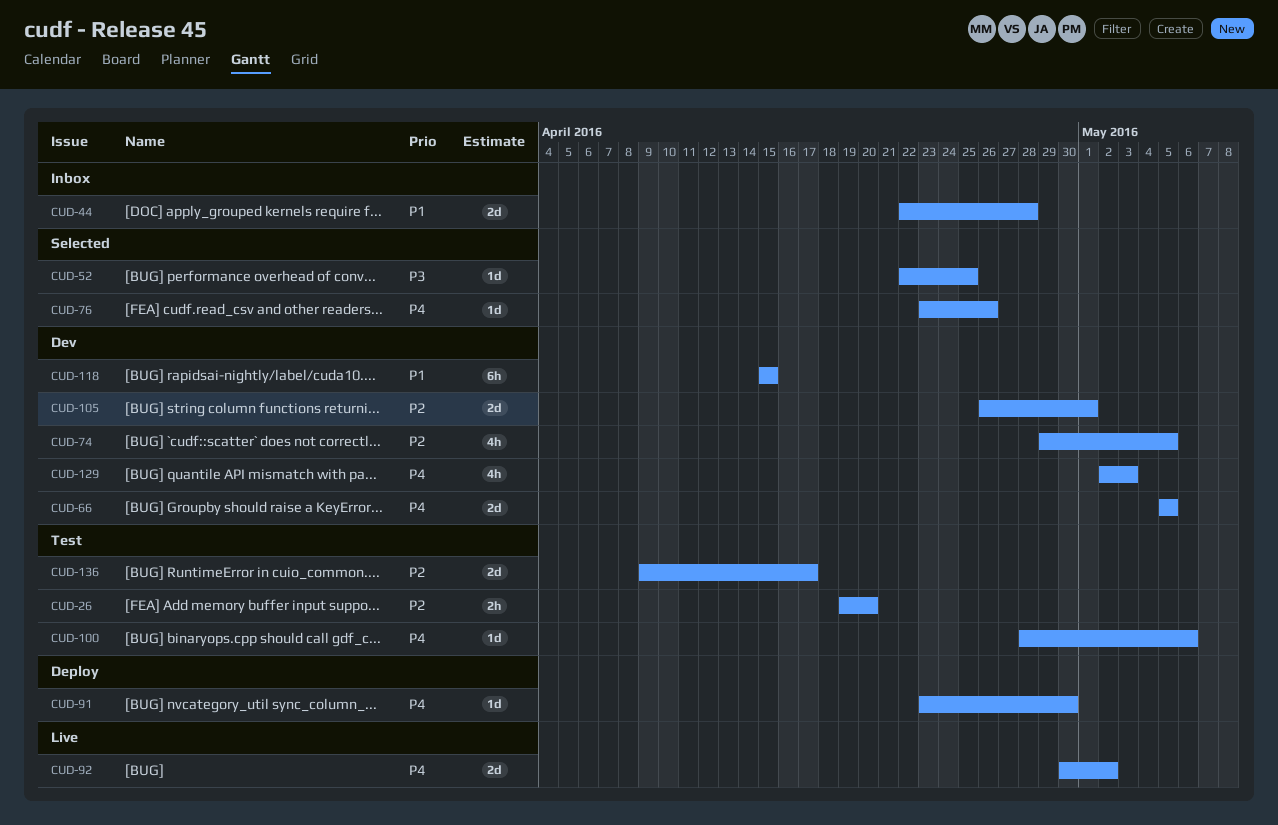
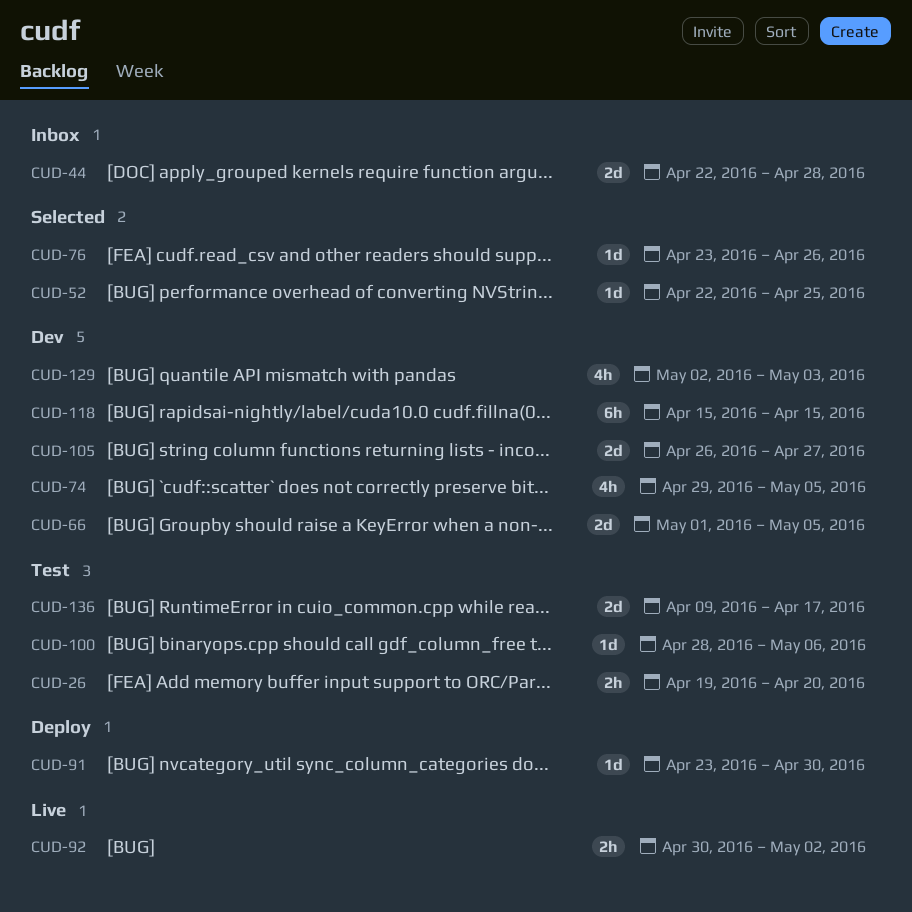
CUD-66, start: May 5 -> May 1
CUD-92, estimate: 2d -> 2h
CUD-105, due: May 1 -> Apr 27

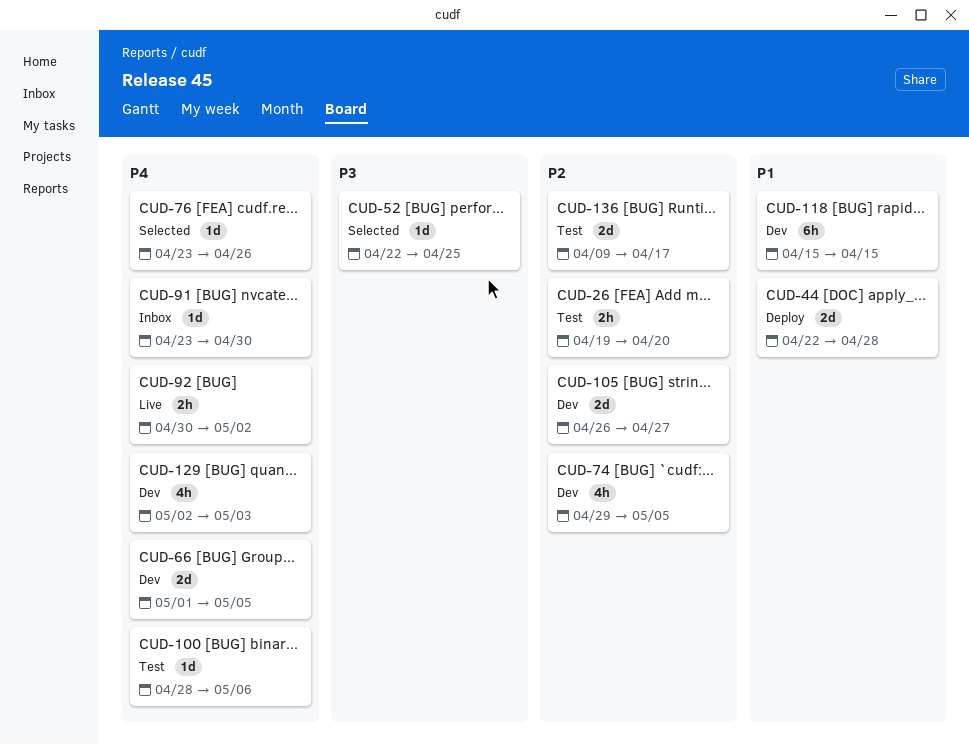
CUD-44, status: Inbox -> Deploy
CUD-91, status: Deploy -> Inbox

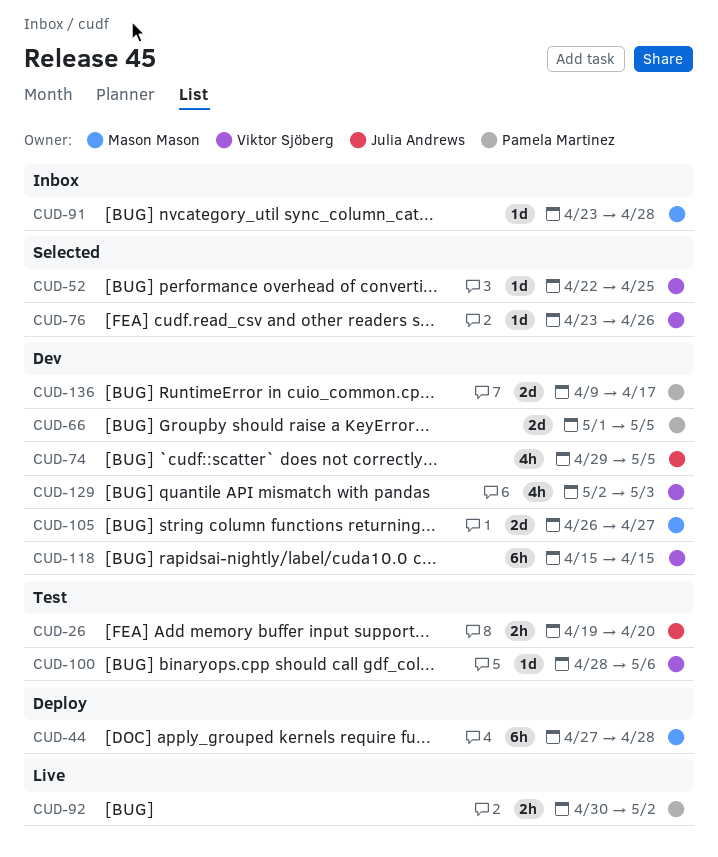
CUD-44, estimate: 2d -> 6h
CUD-44, start: Apr 22 -> Apr 27
CUD-91, due: Apr 30 -> Apr 28
CUD-136, status: Test -> Dev

